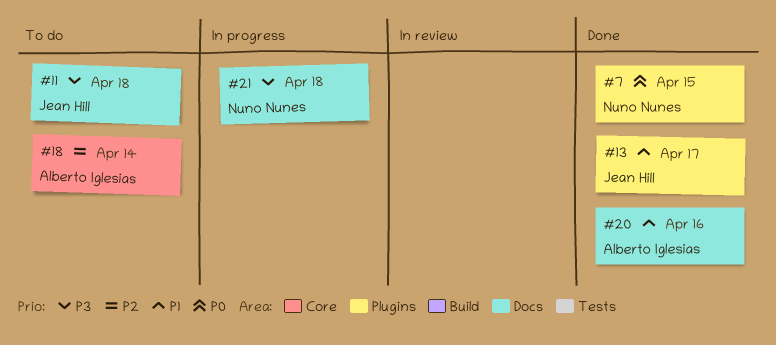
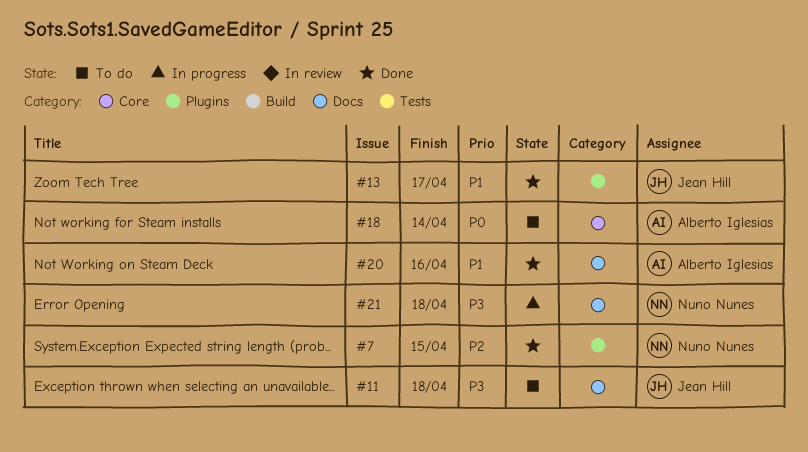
#7, priority: P0 -> P2
#18, priority: P2 -> P0

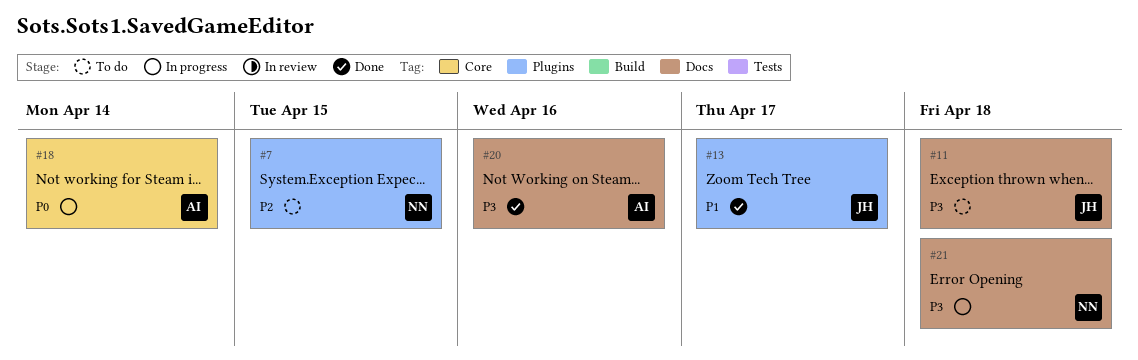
#7, status: Done -> To do
#18, status: To do -> In progress
#20, priority: P1 -> P3

